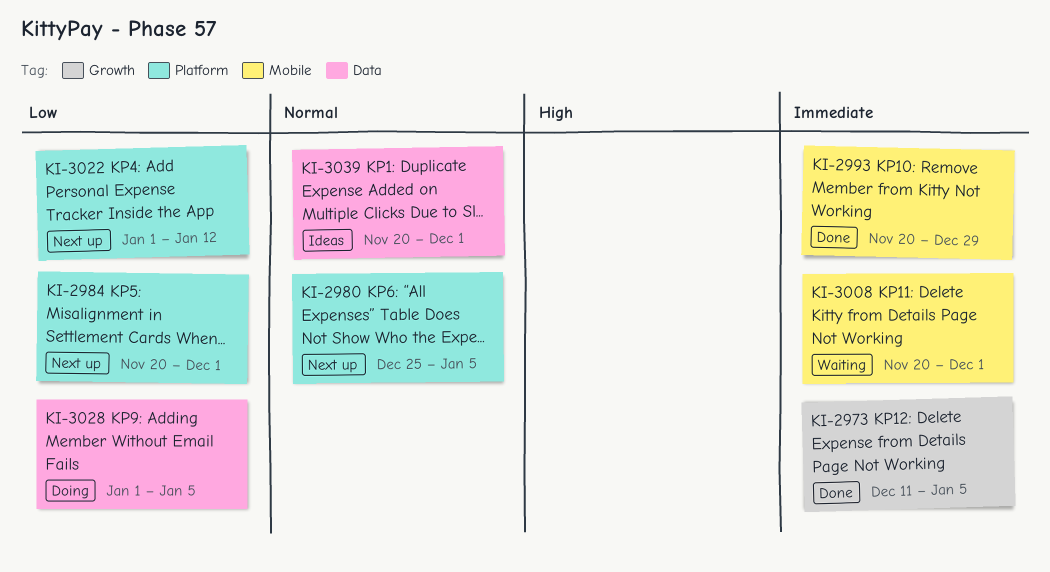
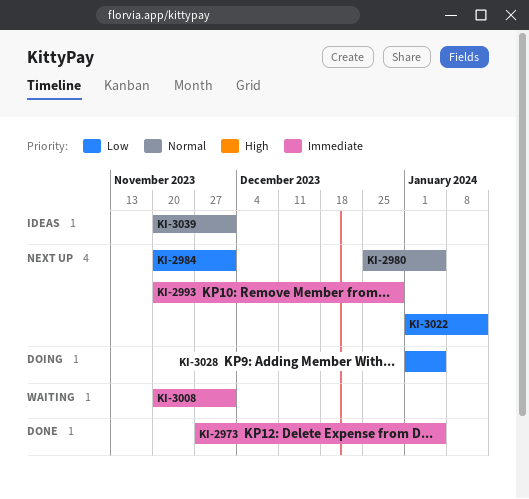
KI-2973, start: Dec 11 -> Nov 27
KI-2993, status: Done -> Next up

